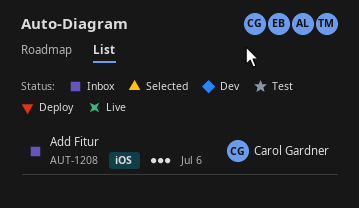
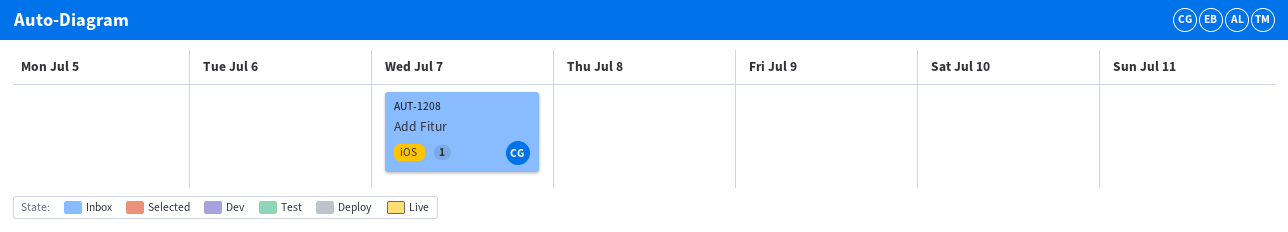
AUT-1208, estimate: 3 -> 1
AUT-1208, due: Jul 6 -> Jul 7

